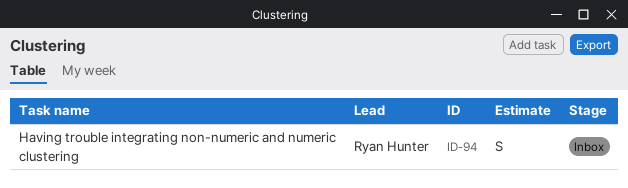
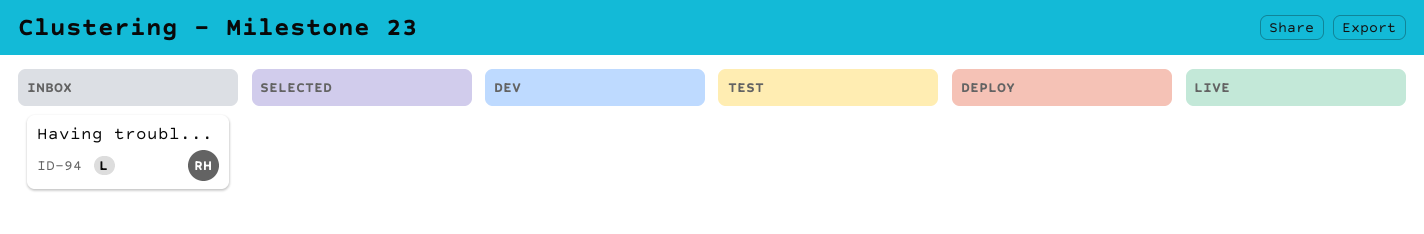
ID-94, estimate: S -> L

